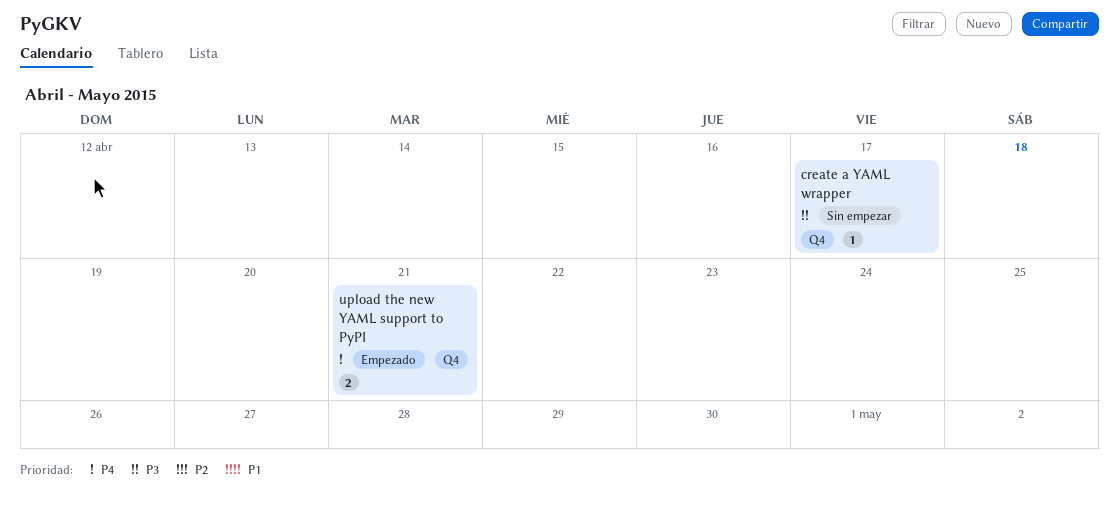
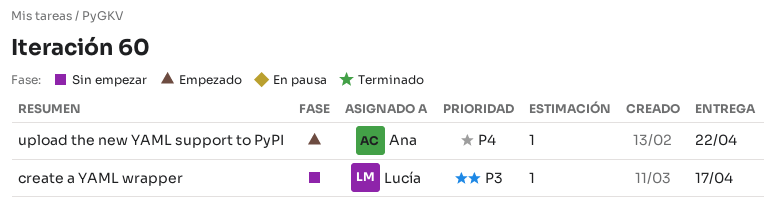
upload the new YAML support to PyPI, estimate: 2 -> 1
upload the new YAML support to PyPI, due: Apr 21 -> Apr 22

